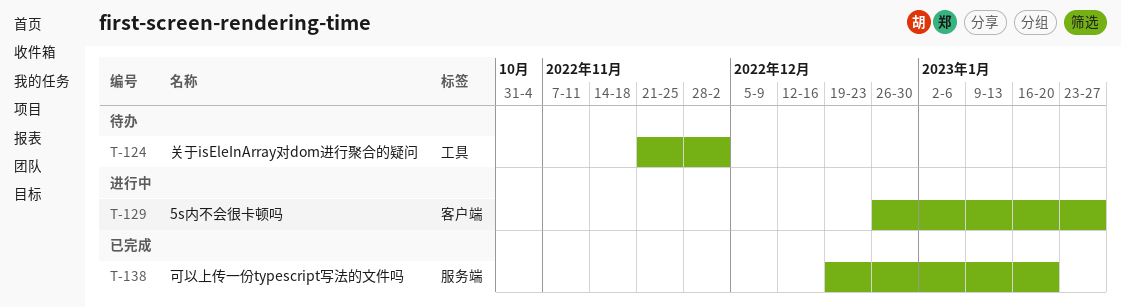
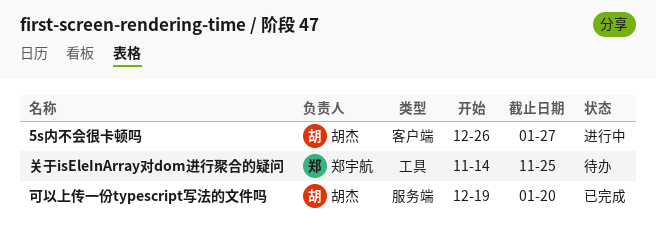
关于isEleInArray对dom进行聚合的疑问, start: Nov 21 -> Nov 14
关于isEleInArray对dom进行聚合的疑问, due: Dec 2 -> Nov 25

